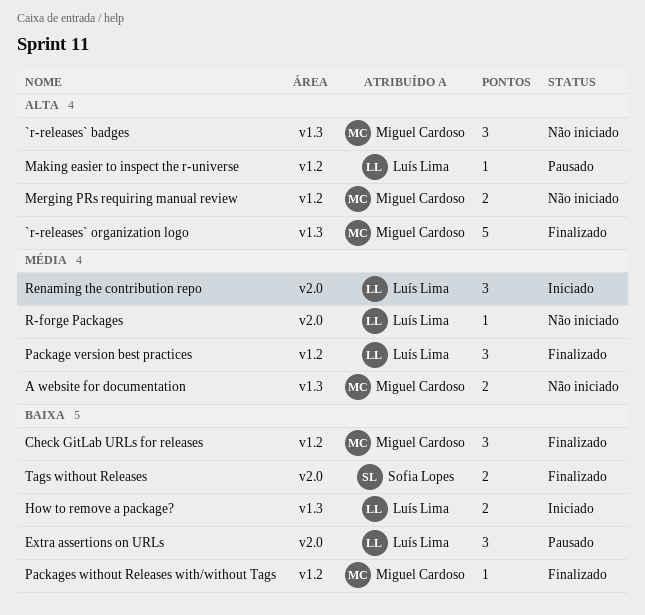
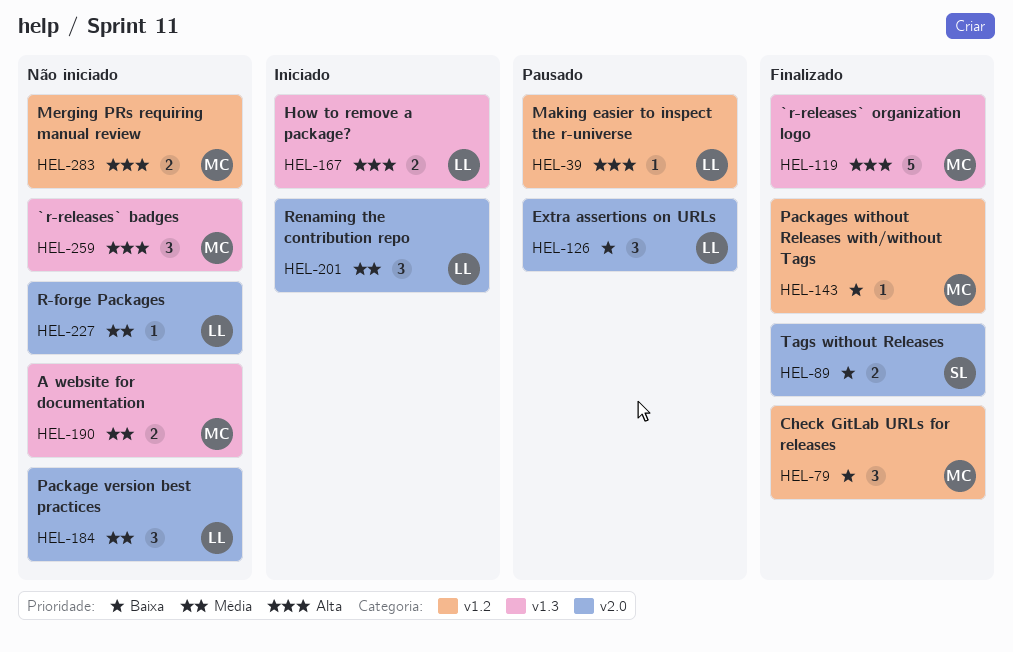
How to remove a package?, priority: Baixa -> Alta
Package version best practices, status: Finalizado -> Não iniciado
Package version best practices, label: v1.2 -> v2.0

